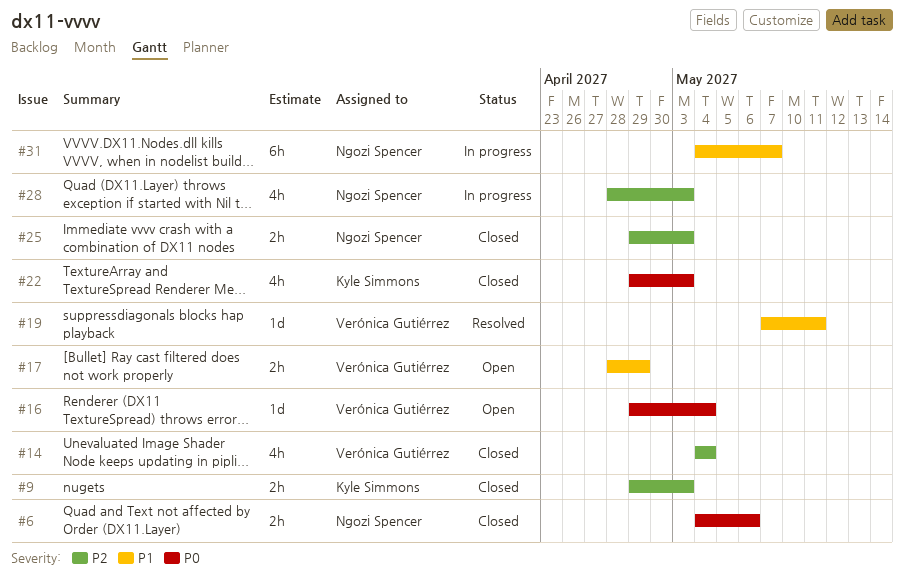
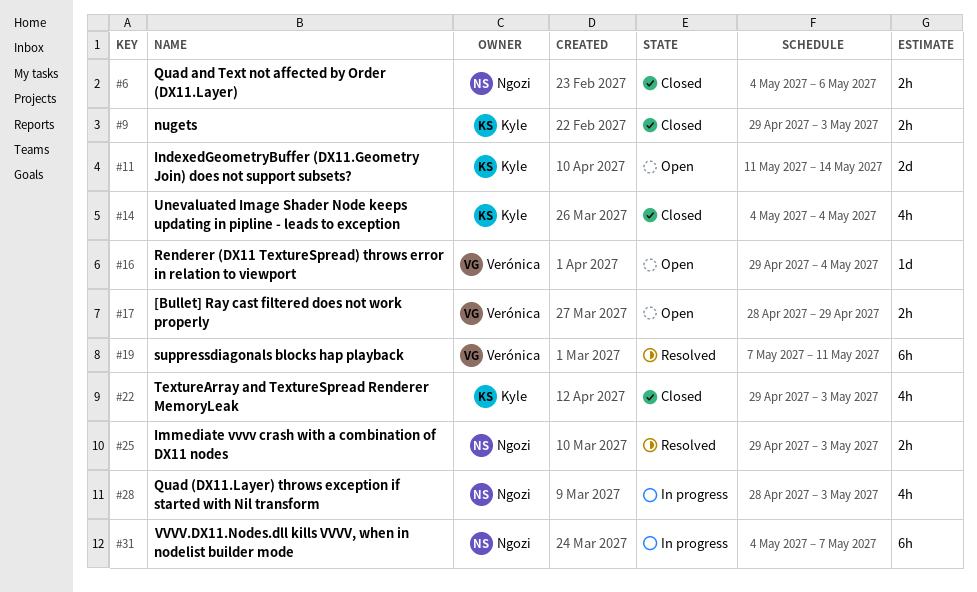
#11: none -> present
#14, owner: Verónica Gutiérrez -> Kyle Simmons
#19, estimate: 1d -> 6h
#25, status: Closed -> Resolved

